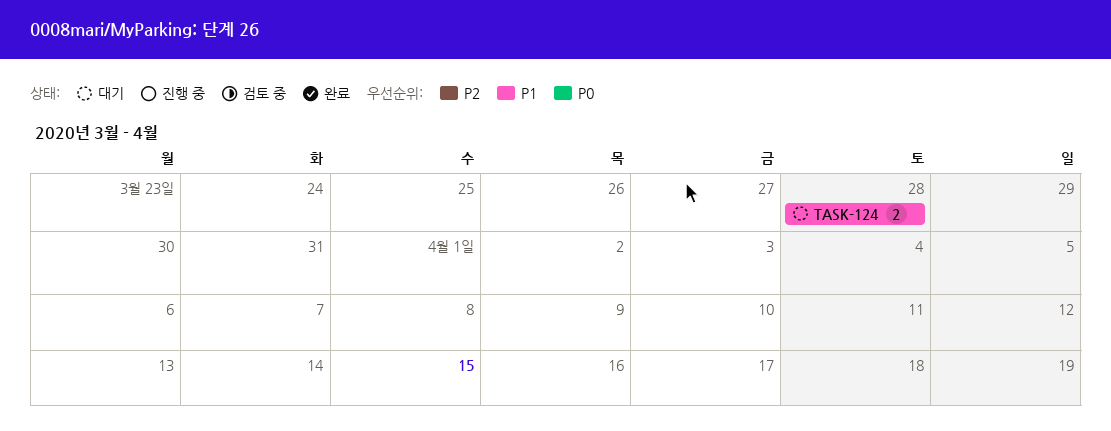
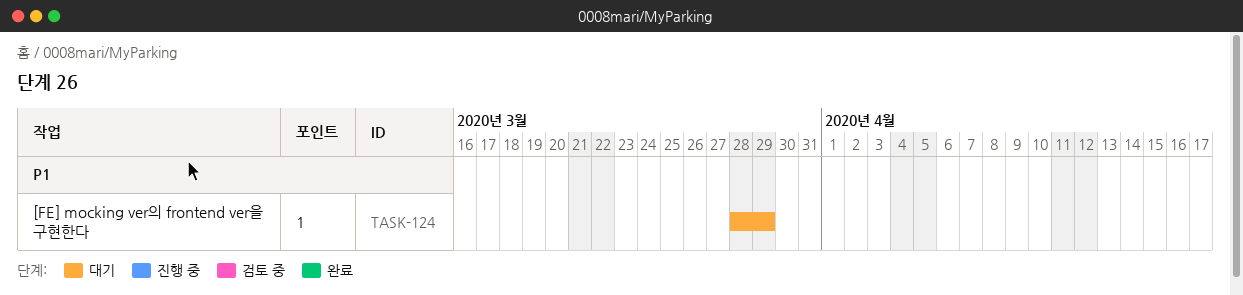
TASK-124, estimate: 2 -> 1
TASK-124, due: Mar 28 -> Mar 29

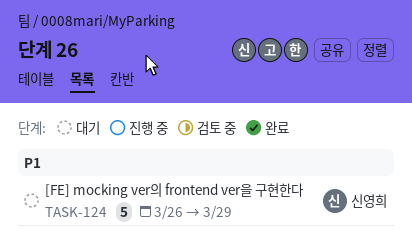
TASK-124, estimate: 1 -> 5
TASK-124, start: Mar 28 -> Mar 26

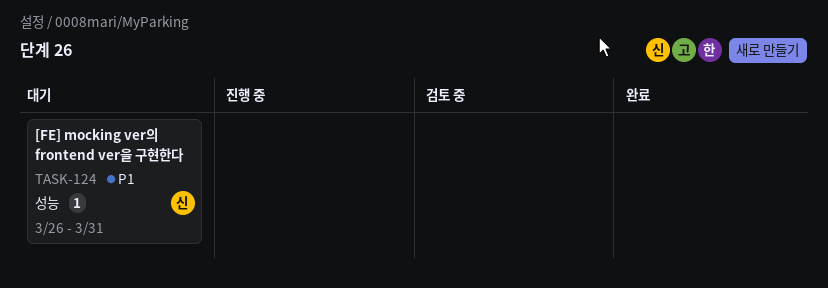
TASK-124, estimate: 5 -> 1
TASK-124, due: Mar 29 -> Mar 31

